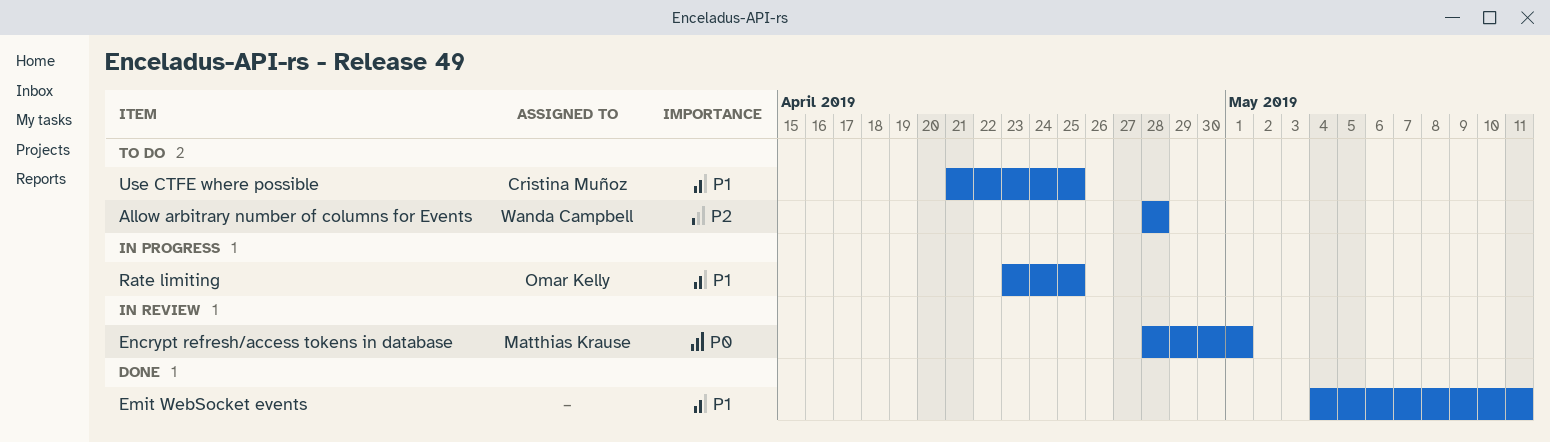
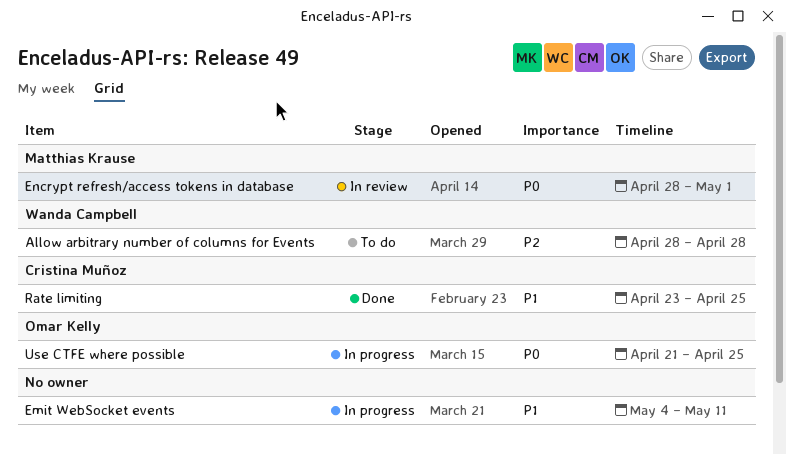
Emit WebSocket events, status: Done -> In progress
Rate limiting, status: In progress -> Done
Rate limiting, owner: Omar Kelly -> Cristina Muñoz
Use CTFE where possible, status: To do -> In progress
Use CTFE where possible, owner: Cristina Muñoz -> Omar Kelly
Use CTFE where possible, priority: P1 -> P0

